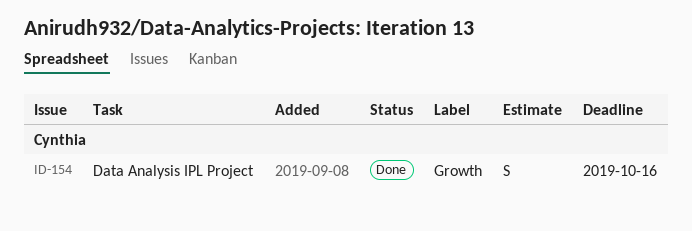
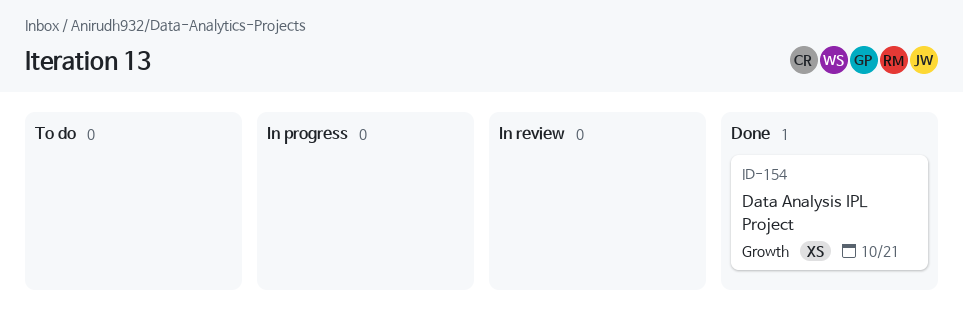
ID-154, estimate: S -> XS
ID-154, due: Oct 16 -> Oct 21

